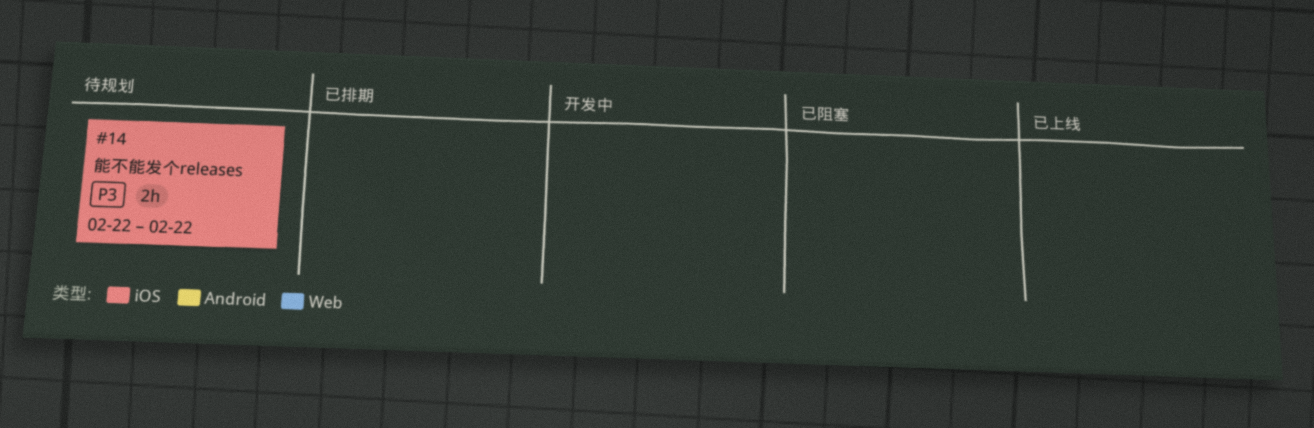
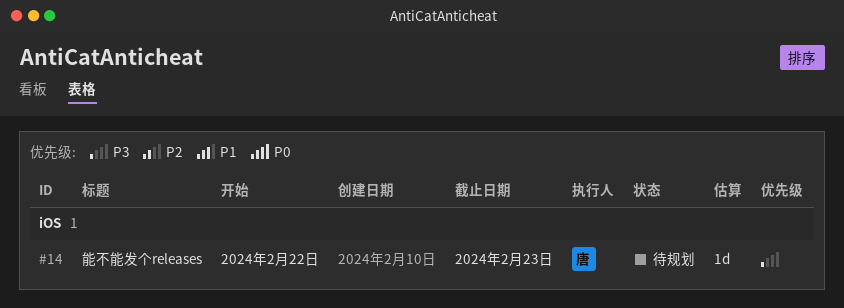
#14, estimate: 2h -> 1d
#14, due: Feb 22 -> Feb 23

